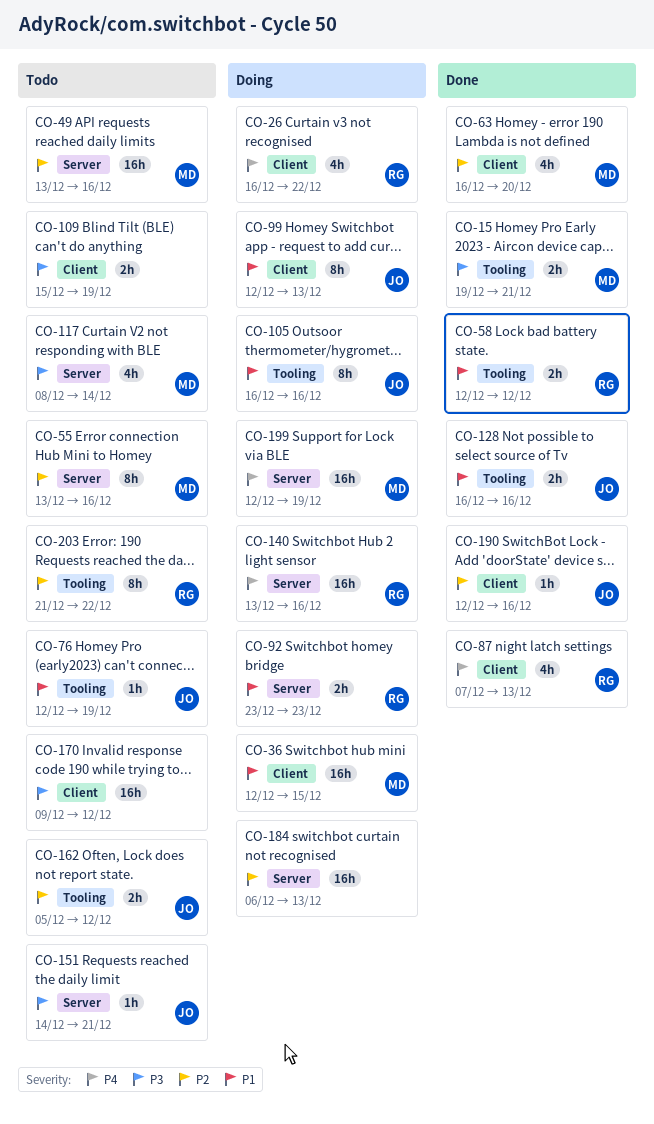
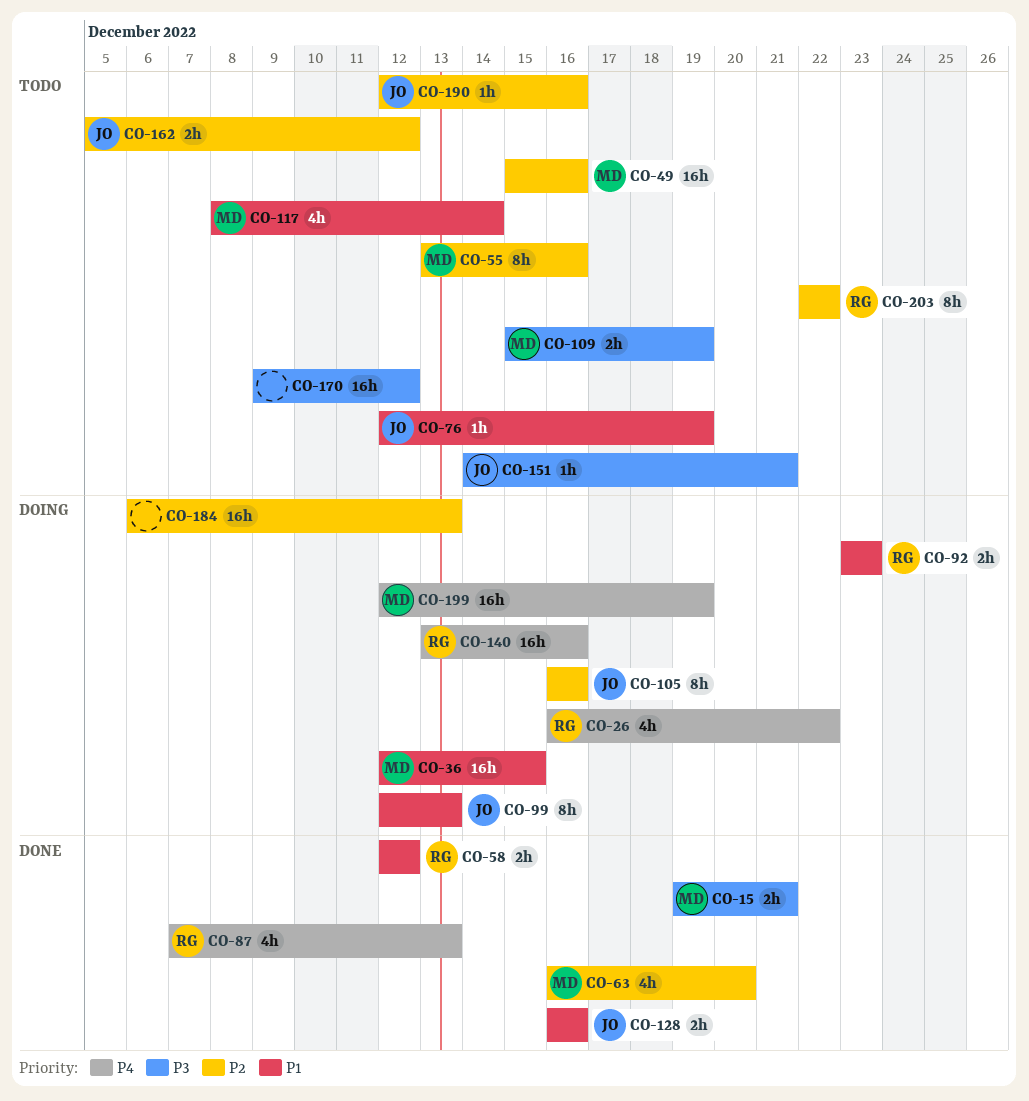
CO-49, start: Dec 13 -> Dec 15
CO-105, priority: P1 -> P2
CO-109, owner: none -> MD
CO-117, priority: P3 -> P1
CO-190, status: Done -> Todo
CO-203, start: Dec 21 -> Dec 22

